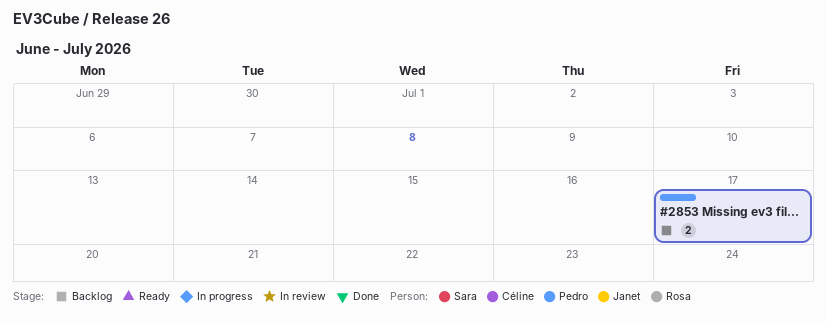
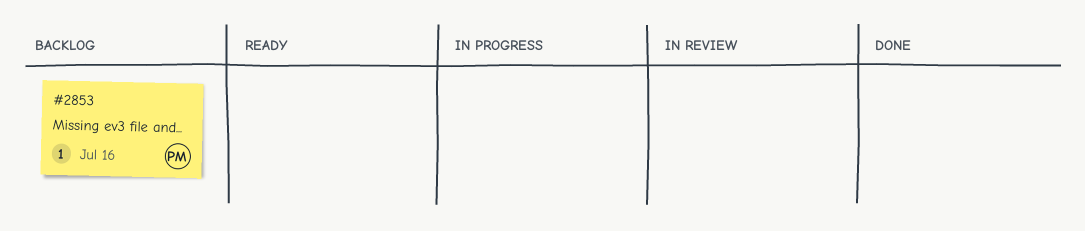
#2853, estimate: 2 -> 1
#2853, due: Jul 17 -> Jul 16

